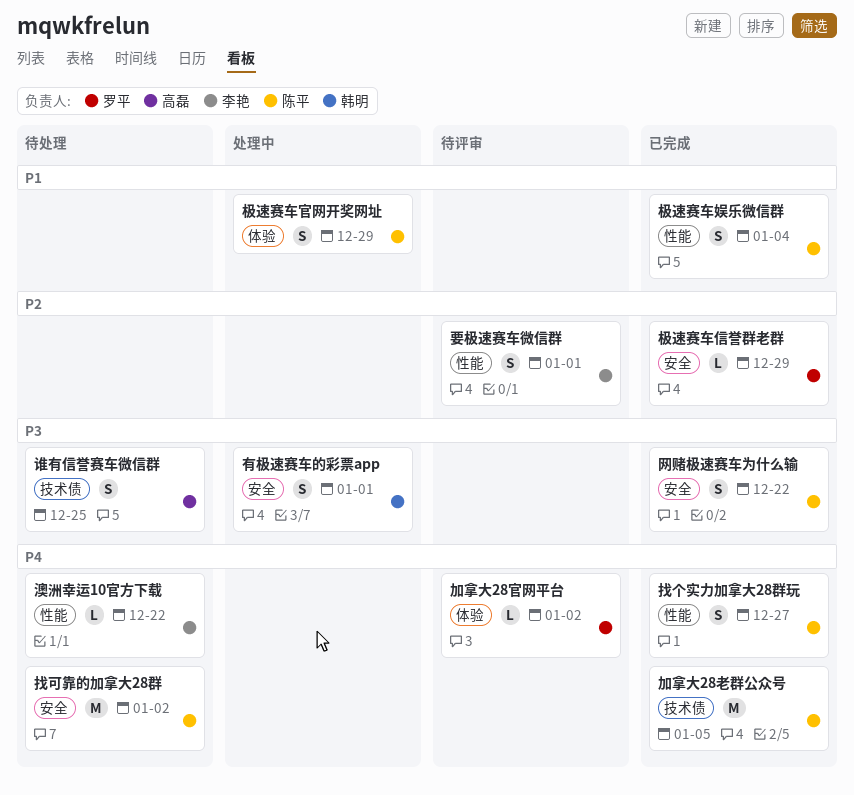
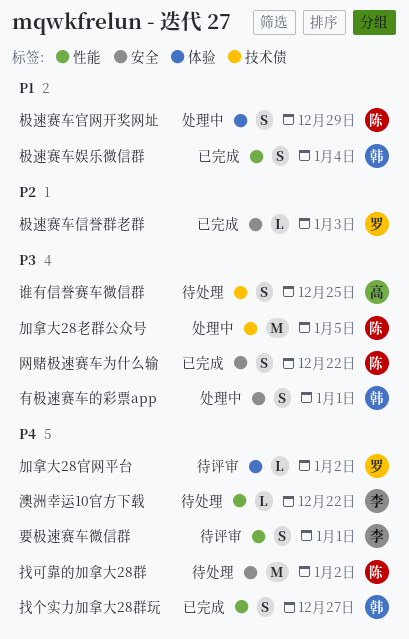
加拿大28老群公众号, status: 已完成 -> 处理中
加拿大28老群公众号, priority: P4 -> P3
找个实力加拿大28群玩, owner: 陈平 -> 韩明
极速赛车信誉群老群, due: Dec 29 -> Jan 3
极速赛车娱乐微信群, owner: 陈平 -> 韩明
要极速赛车微信群, priority: P2 -> P4

